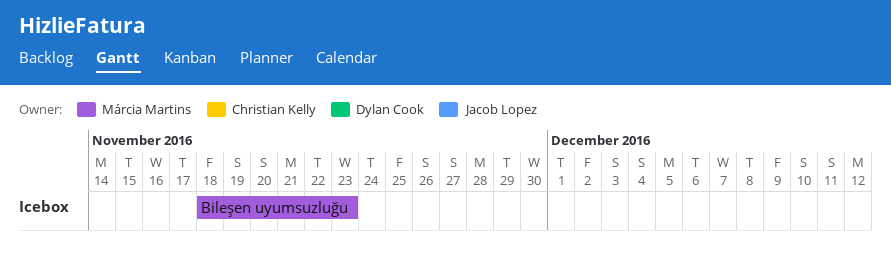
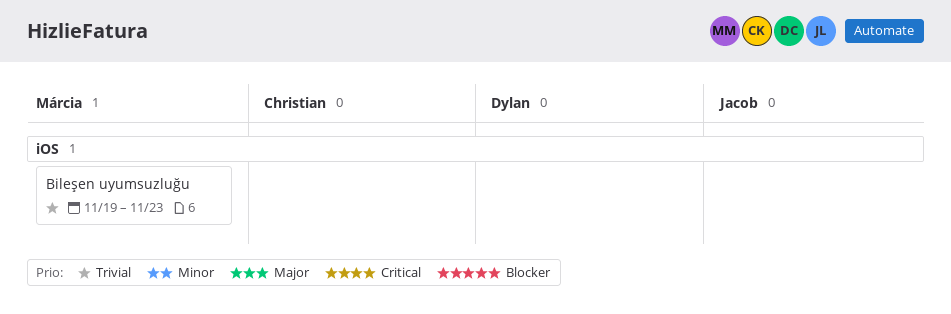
Bileşen uyumsuzluğu, start: Nov 18 -> Nov 19

